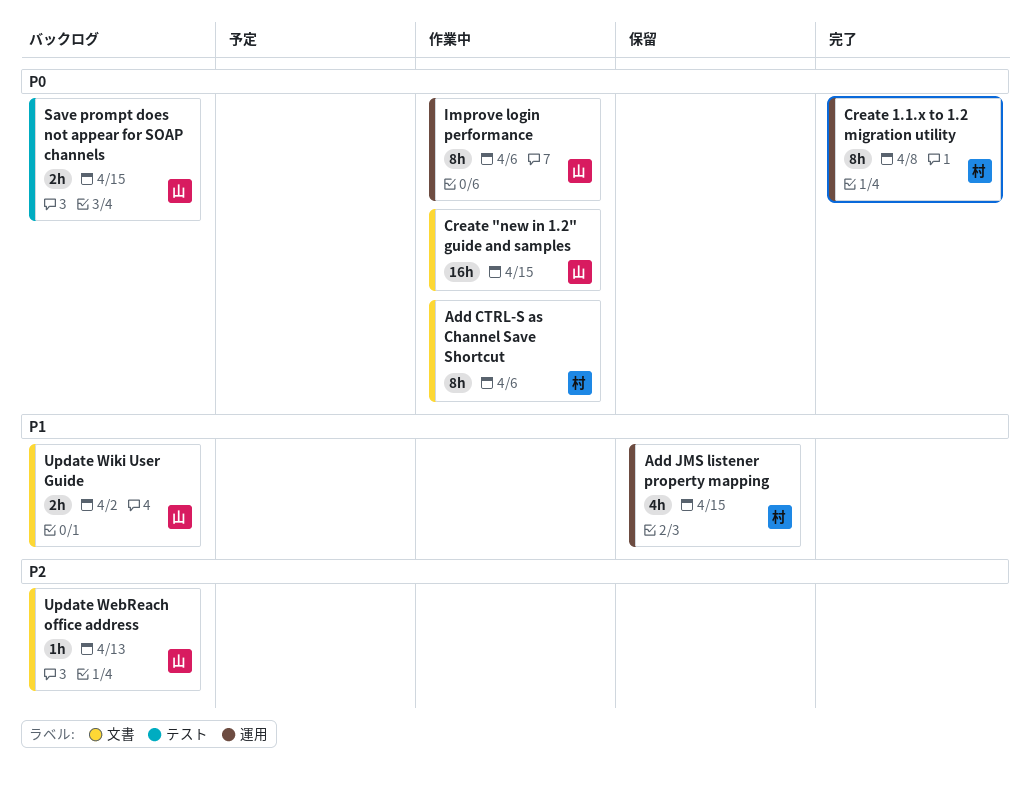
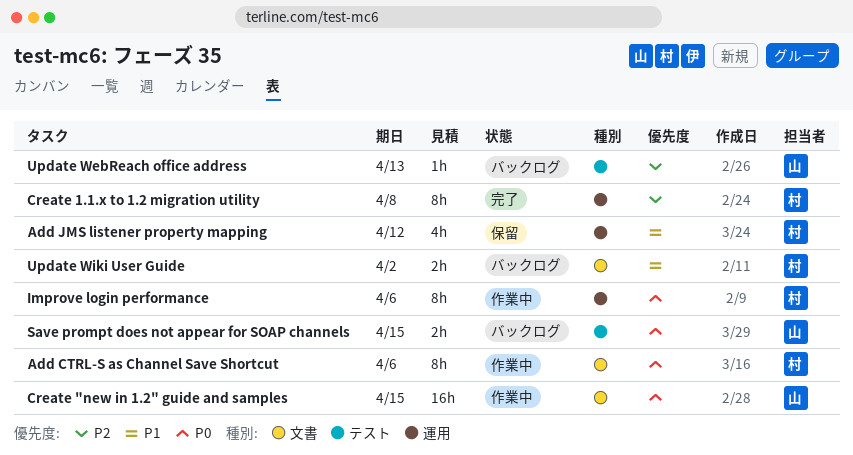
Add JMS listener property mapping, due: Apr 15 -> Apr 12
Create 1.1.x to 1.2 migration utility, priority: P0 -> P2
Improve login performance, owner: 山 -> 村
Update WebReach office address, label: 文書 -> テスト
Update Wiki User Guide, owner: 山 -> 村

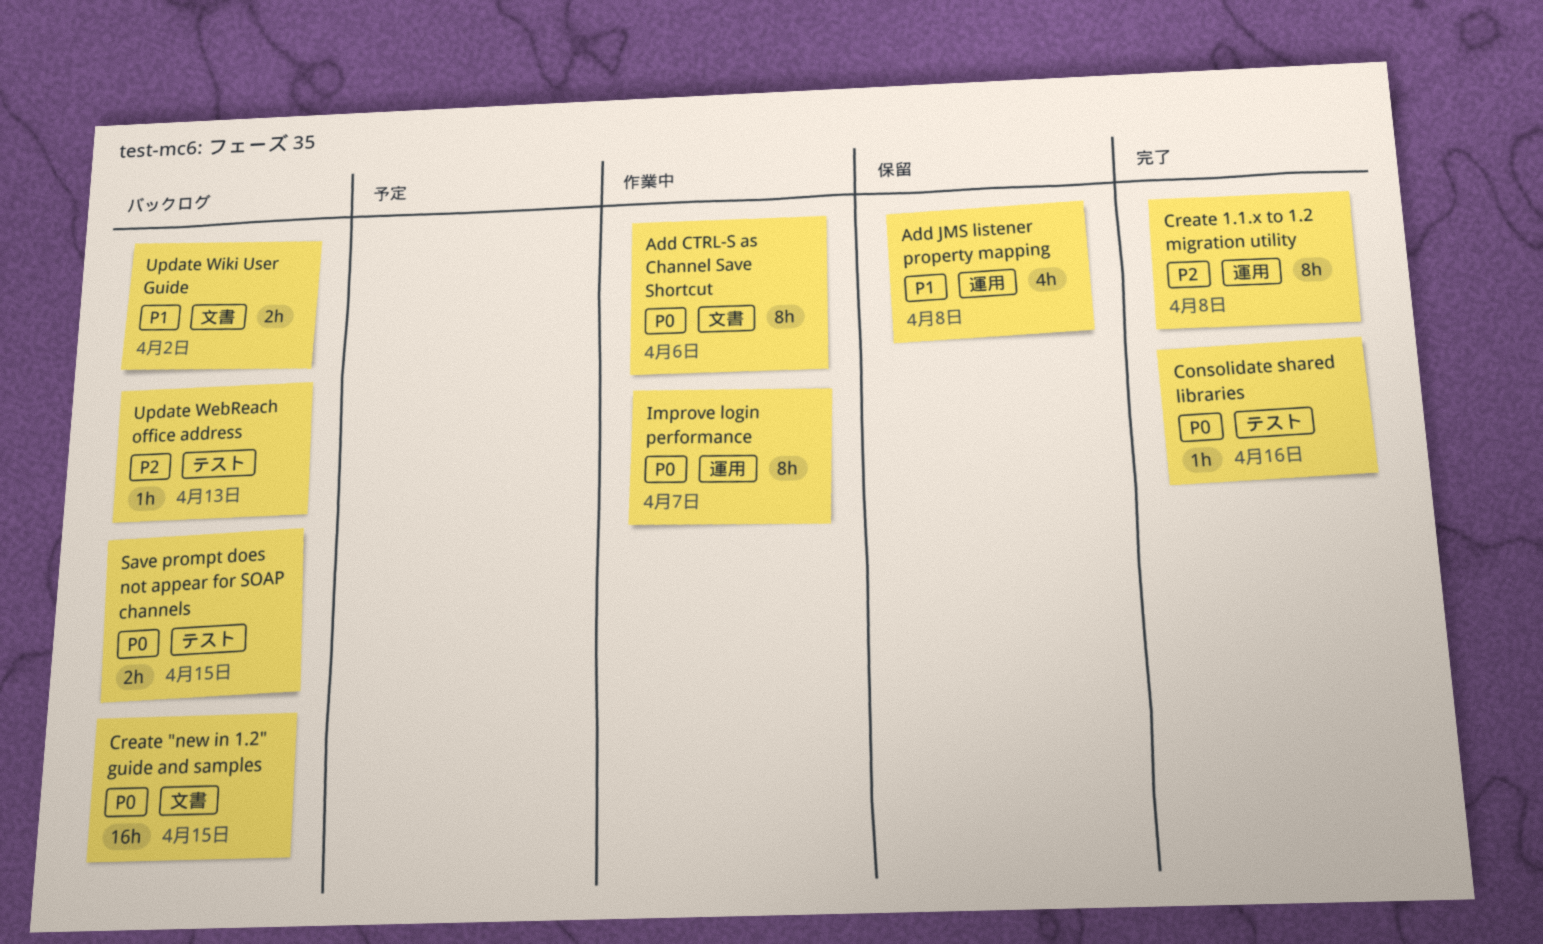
Add JMS listener property mapping, due: Apr 12 -> Apr 8
Consolidate shared libraries: none -> present
Create "new in 1.2" guide and samples, status: 作業中 -> バックログ
Improve login performance, due: Apr 6 -> Apr 7

